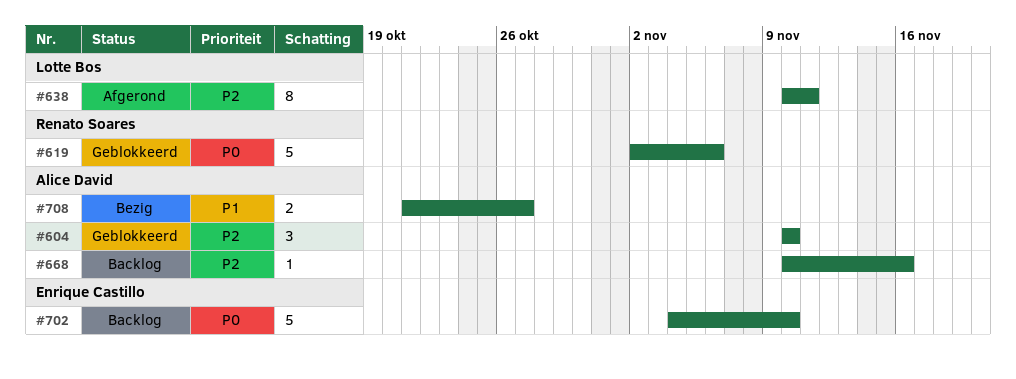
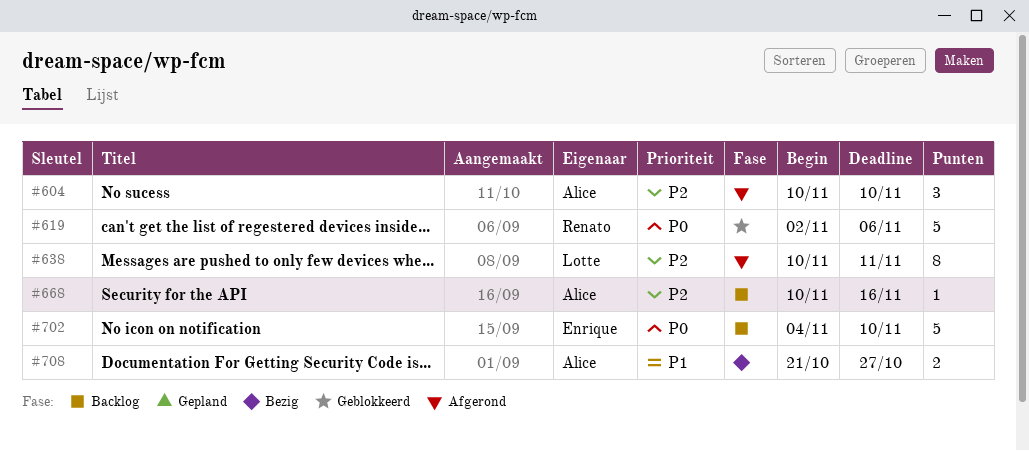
#604, status: Geblokkeerd -> Afgerond

